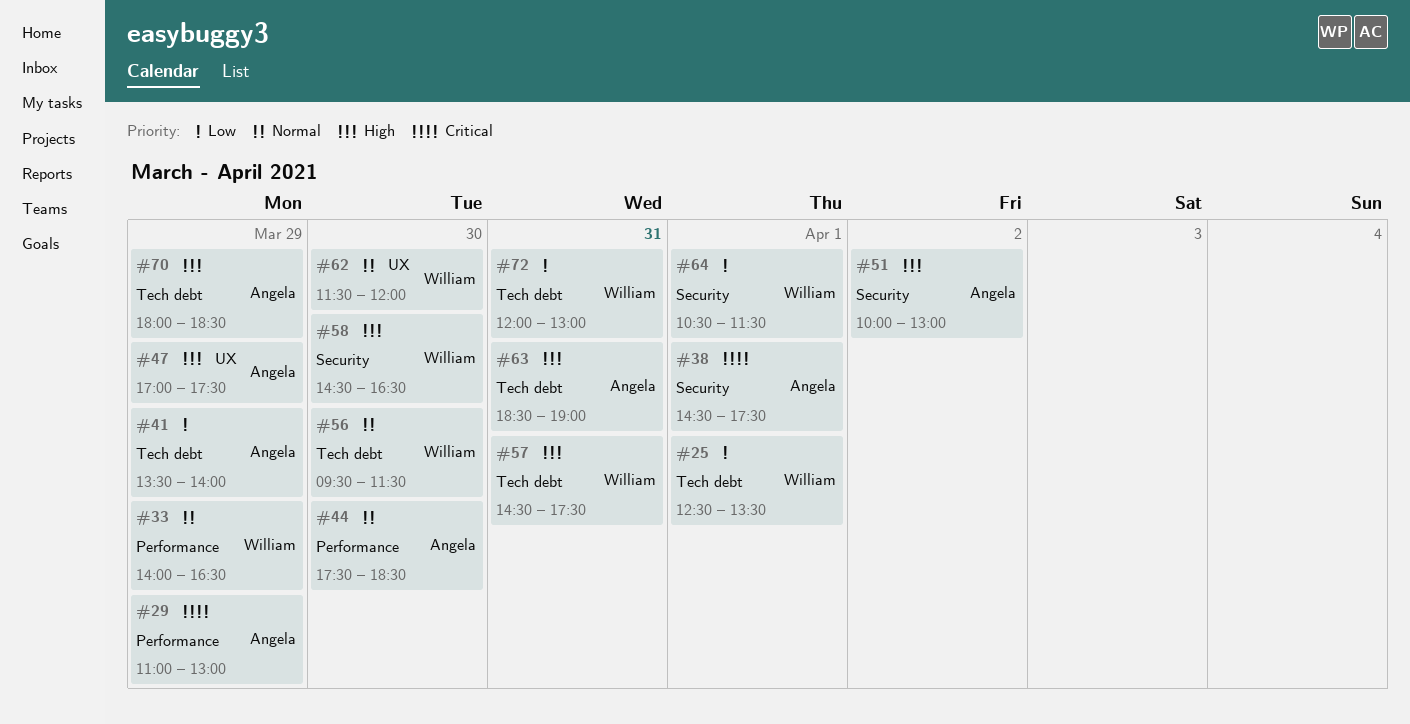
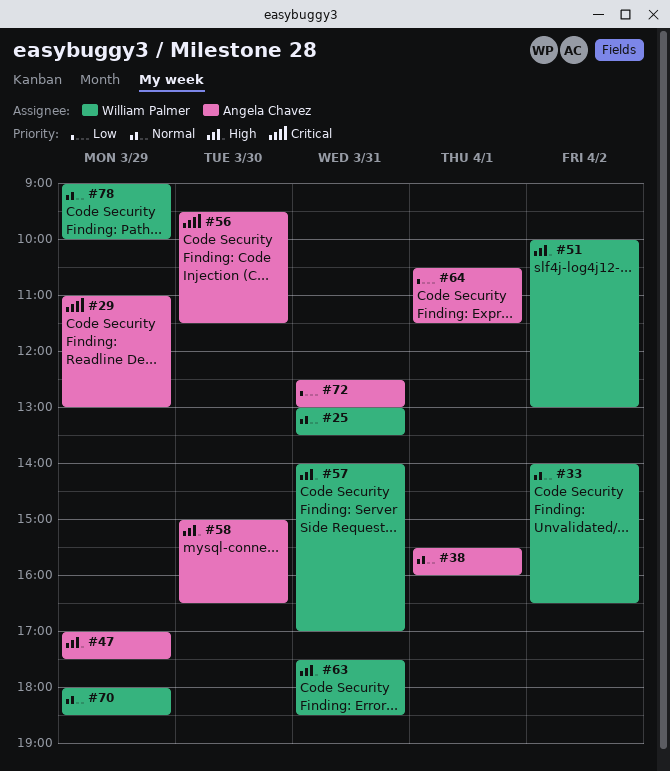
#25, priority: Low -> Normal
#25, day: Apr 1 -> Mar 31
#25, begins: 12:30 -> 13:00
#33, day: Mar 29 -> Apr 2
#38, priority: Critical -> Normal
#38, begins: 14:30 -> 15:30
#38, ends: 17:30 -> 16:00
#41: present -> none
#44: present -> none
#51, owner: Angela Chavez -> William Palmer
#56, owner: William Palmer -> Angela Chavez
#56, priority: Normal -> Critical
#57, begins: 14:30 -> 14:00
#57, ends: 17:30 -> 17:00
#58, owner: William Palmer -> Angela Chavez
#58, begins: 14:30 -> 15:00
#62: present -> none
#63, owner: Angela Chavez -> William Palmer
#63, begins: 18:30 -> 17:30
#63, ends: 19:00 -> 18:30
#64, owner: William Palmer -> Angela Chavez
#70, owner: Angela Chavez -> William Palmer
#70, priority: High -> Normal
#72, owner: William Palmer -> Angela Chavez
#72, begins: 12:00 -> 12:30
#78: none -> present

